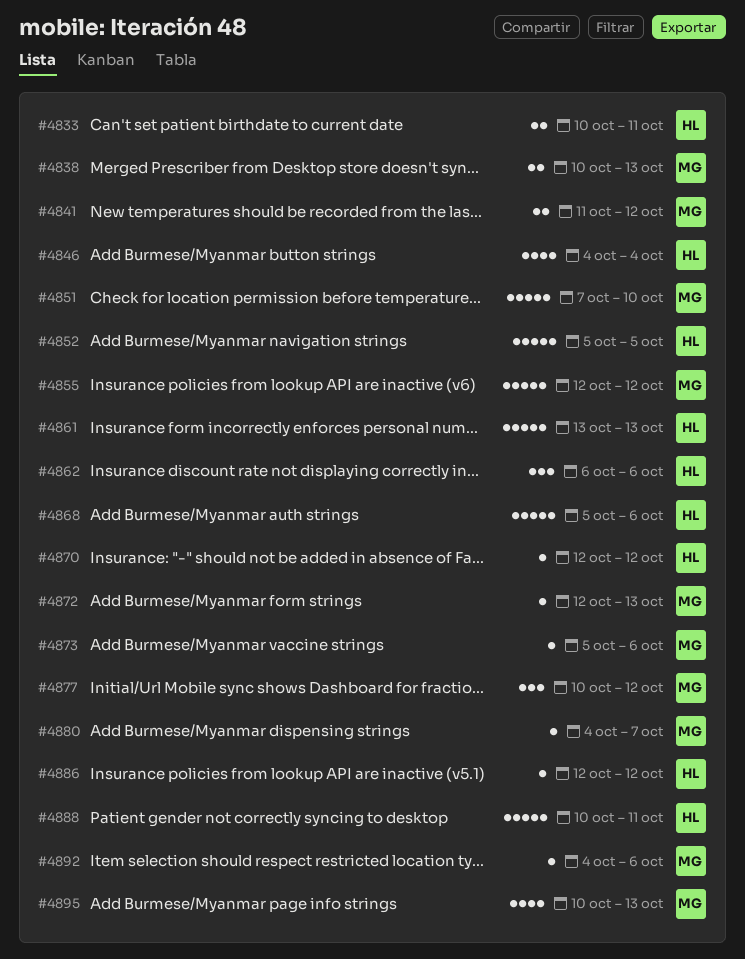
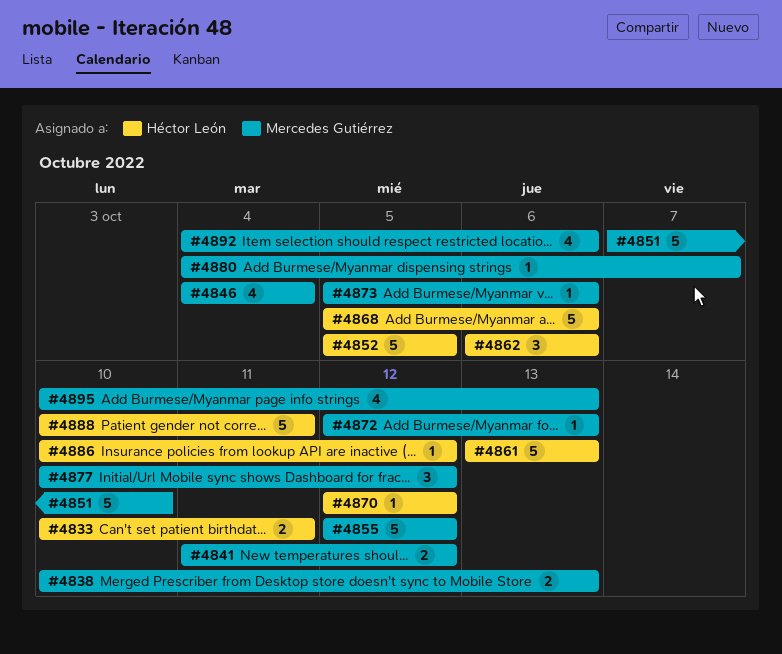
#4846, owner: Héctor León -> Mercedes Gutiérrez
#4886, start: Oct 12 -> Oct 10
#4892, estimate: 1 -> 4

